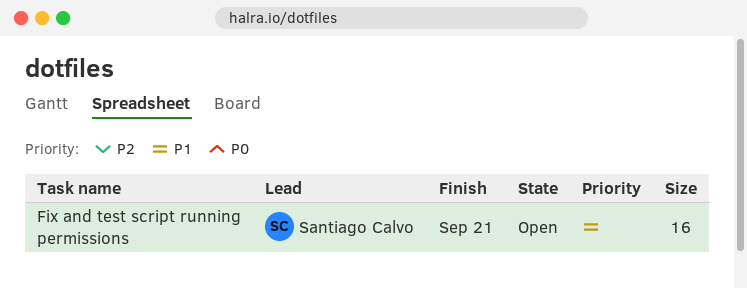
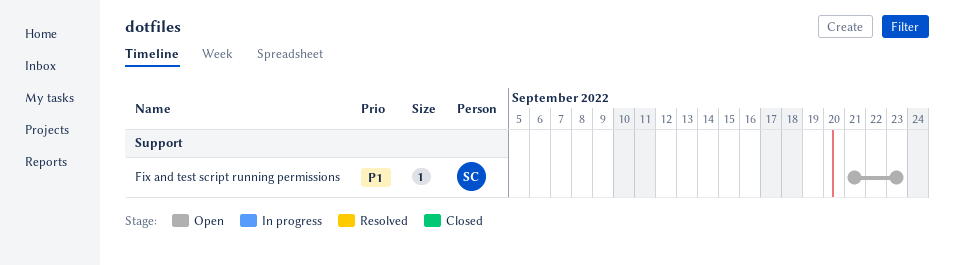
Fix and test script running permissions, estimate: 16 -> 1
Fix and test script running permissions, due: Sep 21 -> Sep 23

